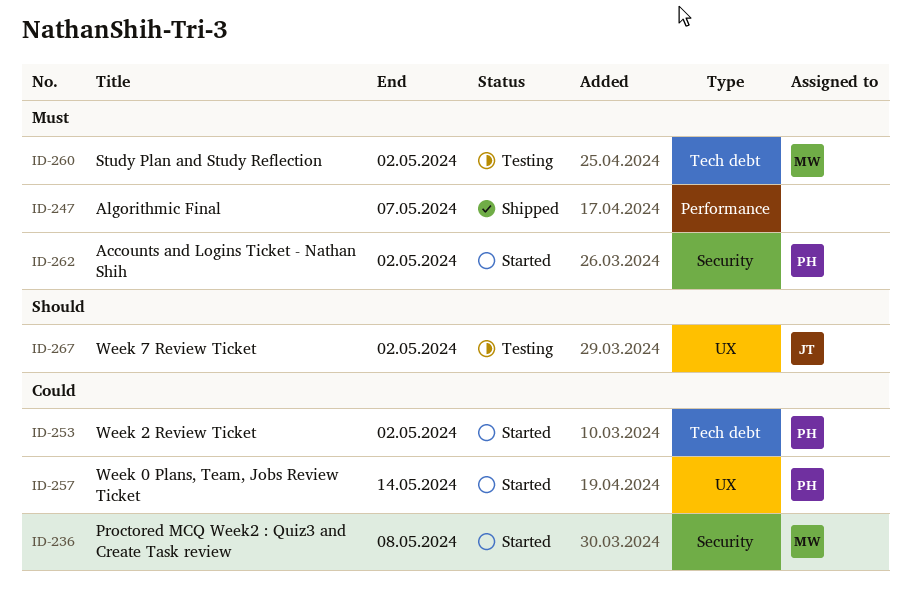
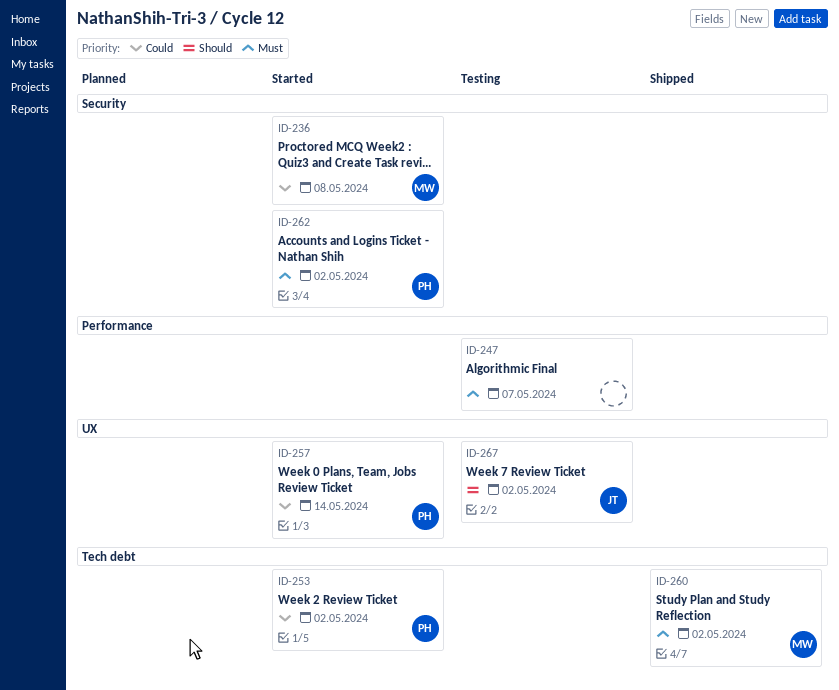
ID-247, status: Shipped -> Testing
ID-260, status: Testing -> Shipped

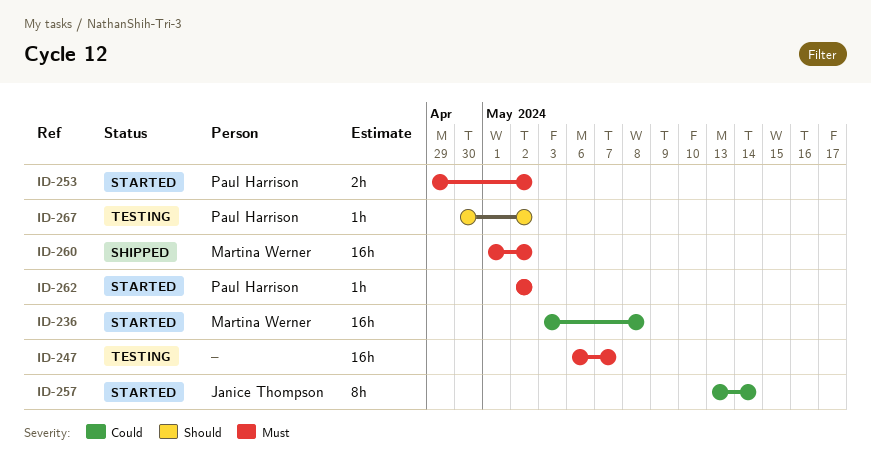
ID-253, priority: Could -> Must
ID-257, owner: Paul Harrison -> Janice Thompson
ID-267, owner: Janice Thompson -> Paul Harrison

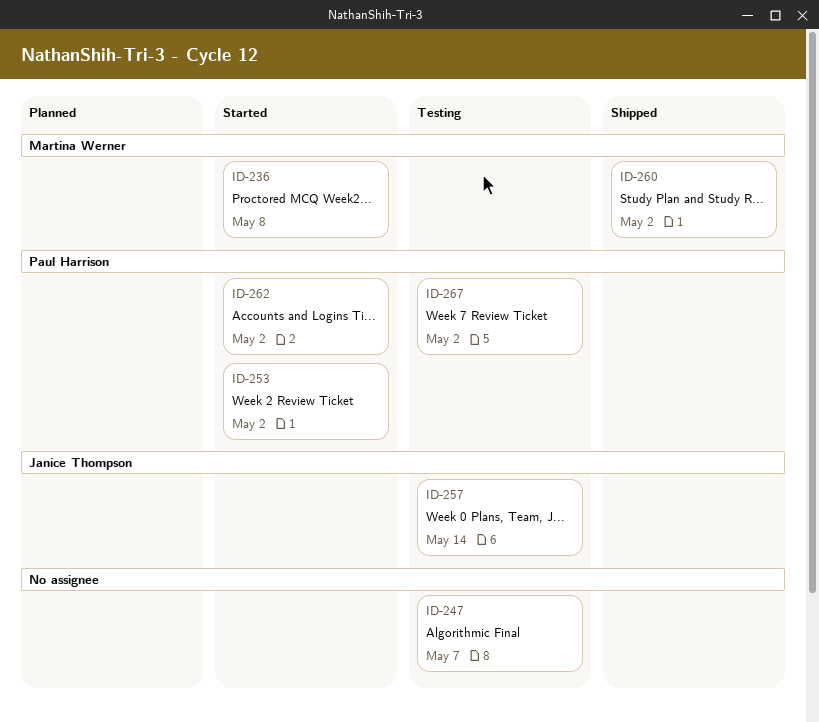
ID-257, status: Started -> Testing

